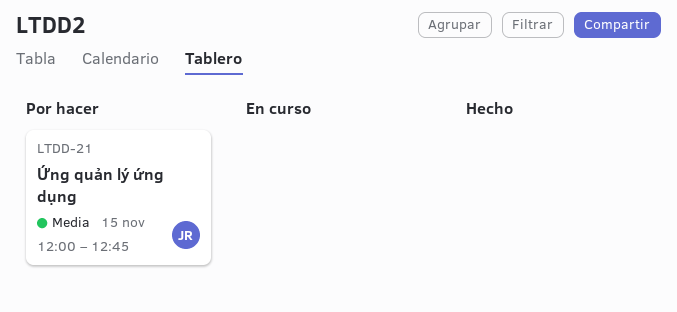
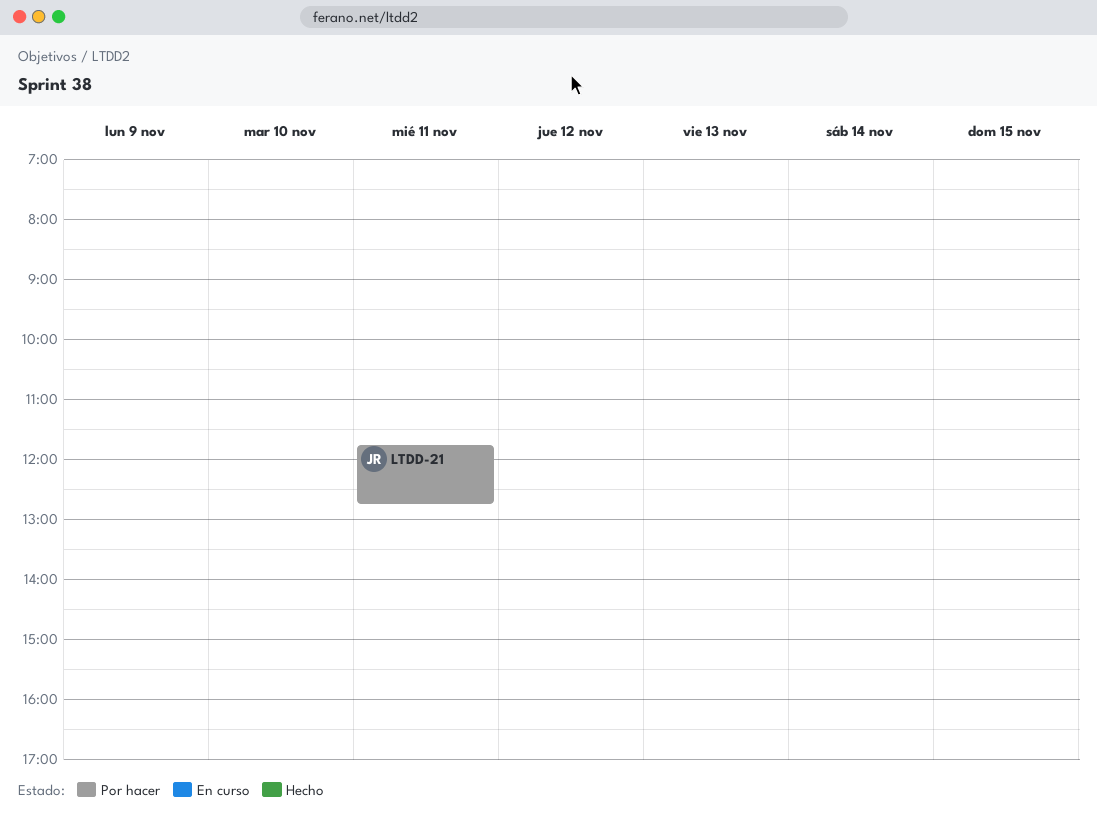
LTDD-21, day: Nov 15 -> Nov 11
LTDD-21, begins: 12:00 -> 11:45

